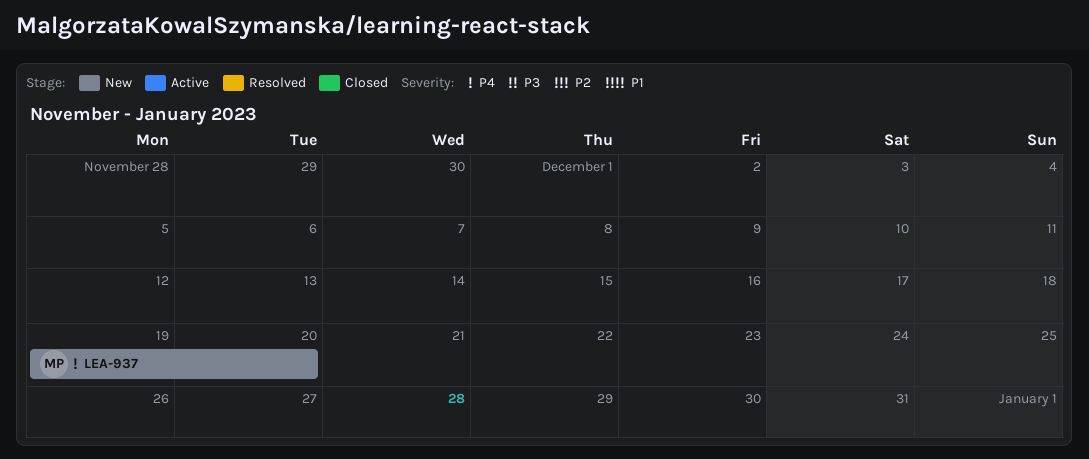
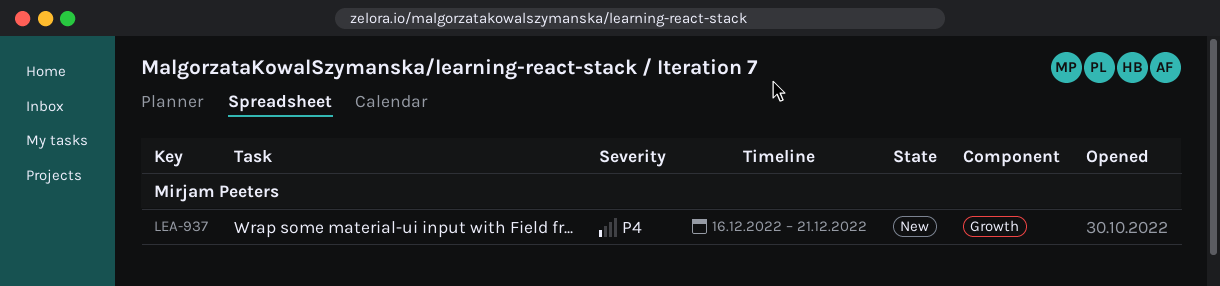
LEA-937, start: Dec 19 -> Dec 16
LEA-937, due: Dec 20 -> Dec 21

